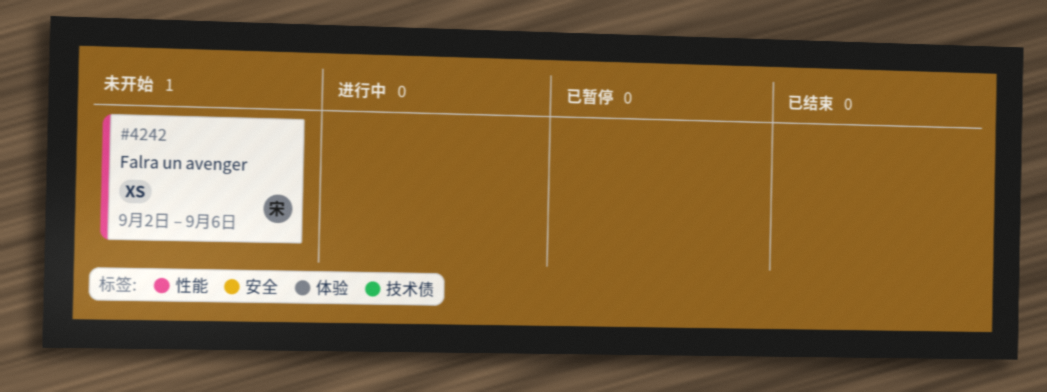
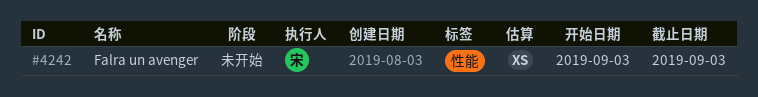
#4242, start: Sep 2 -> Sep 3
#4242, due: Sep 6 -> Sep 3

